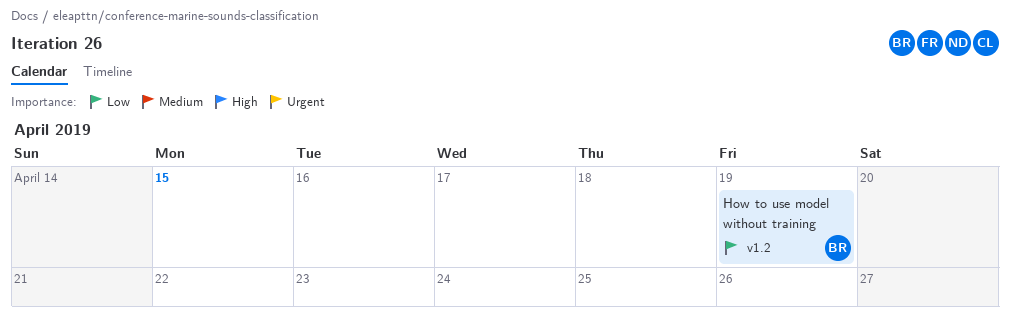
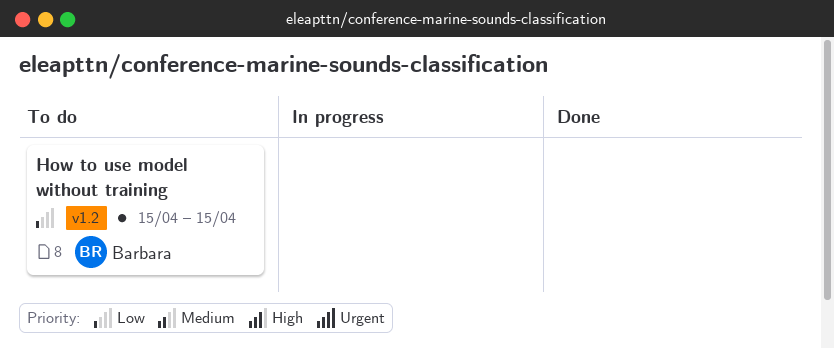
How to use model without training, due: Apr 19 -> Apr 15

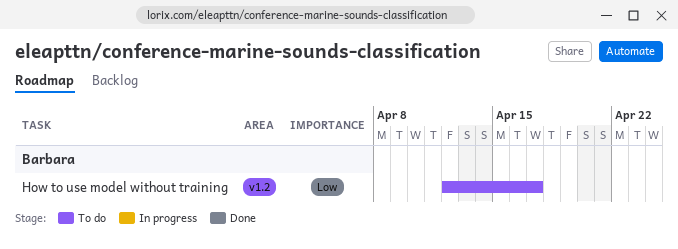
How to use model without training, start: Apr 15 -> Apr 12
How to use model without training, due: Apr 15 -> Apr 17

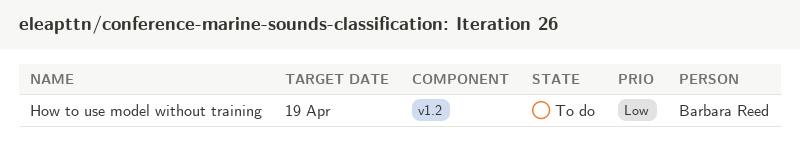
How to use model without training, due: Apr 17 -> Apr 19

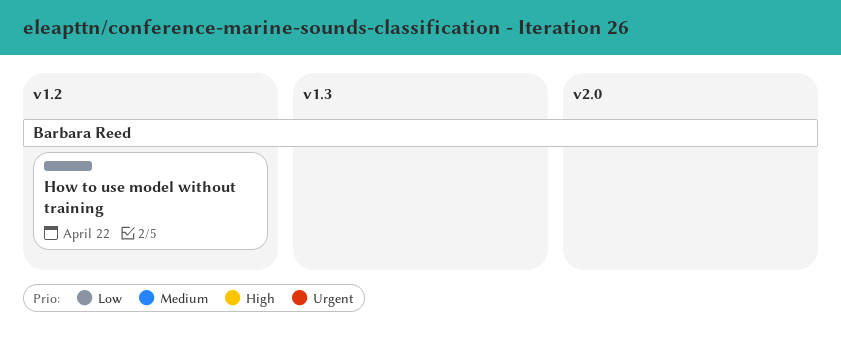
How to use model without training, due: Apr 19 -> Apr 22

